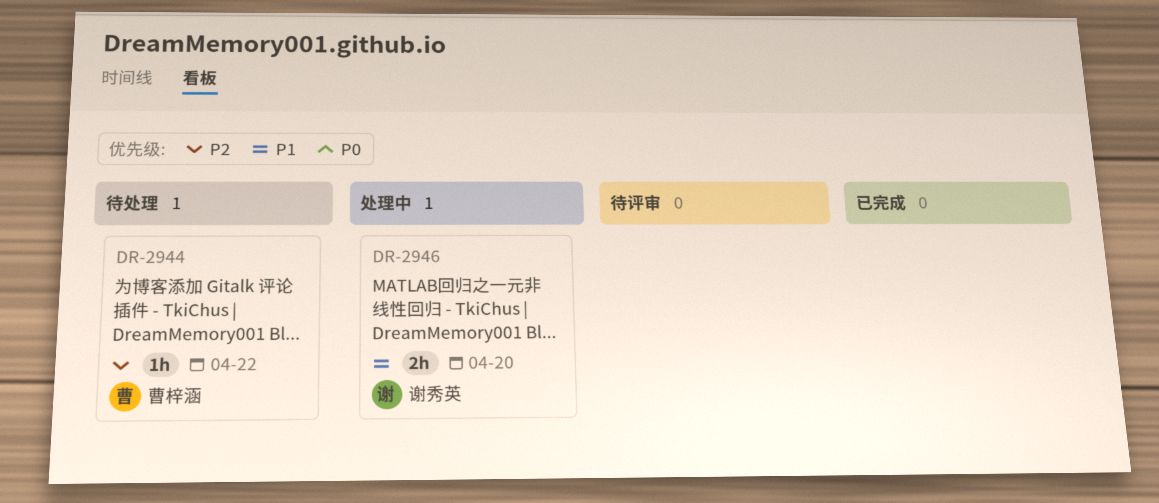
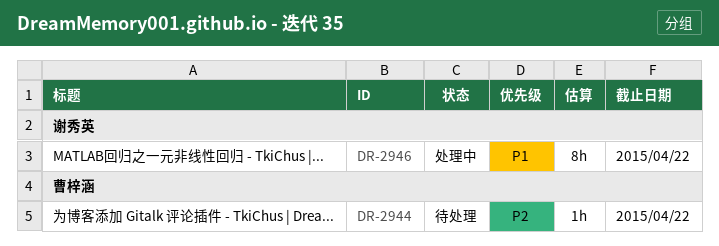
DR-2946, estimate: 2h -> 8h
DR-2946, due: Apr 20 -> Apr 22

